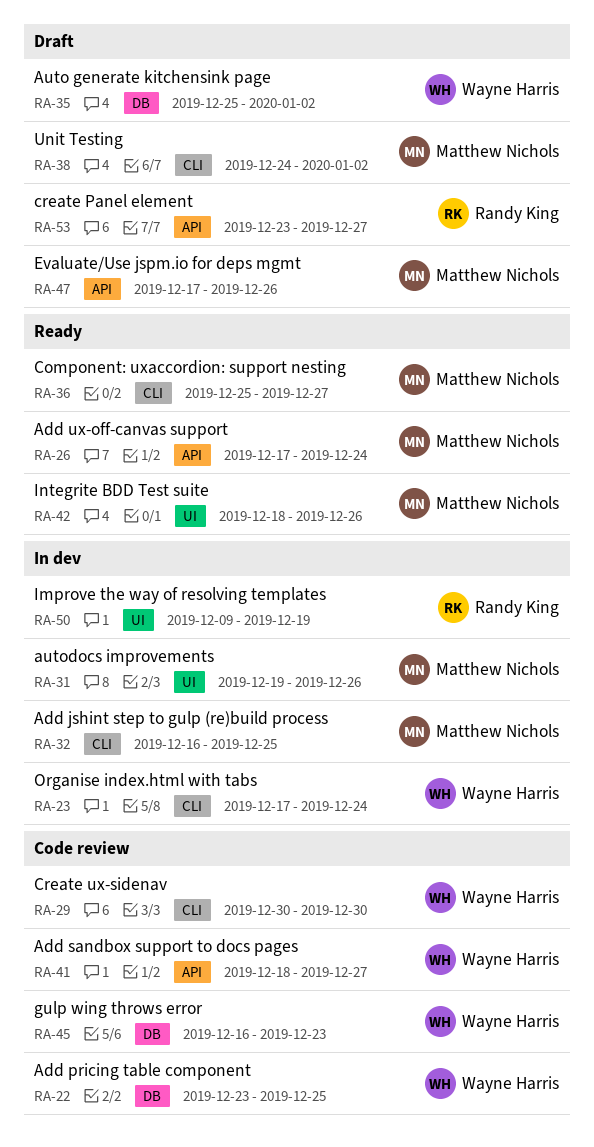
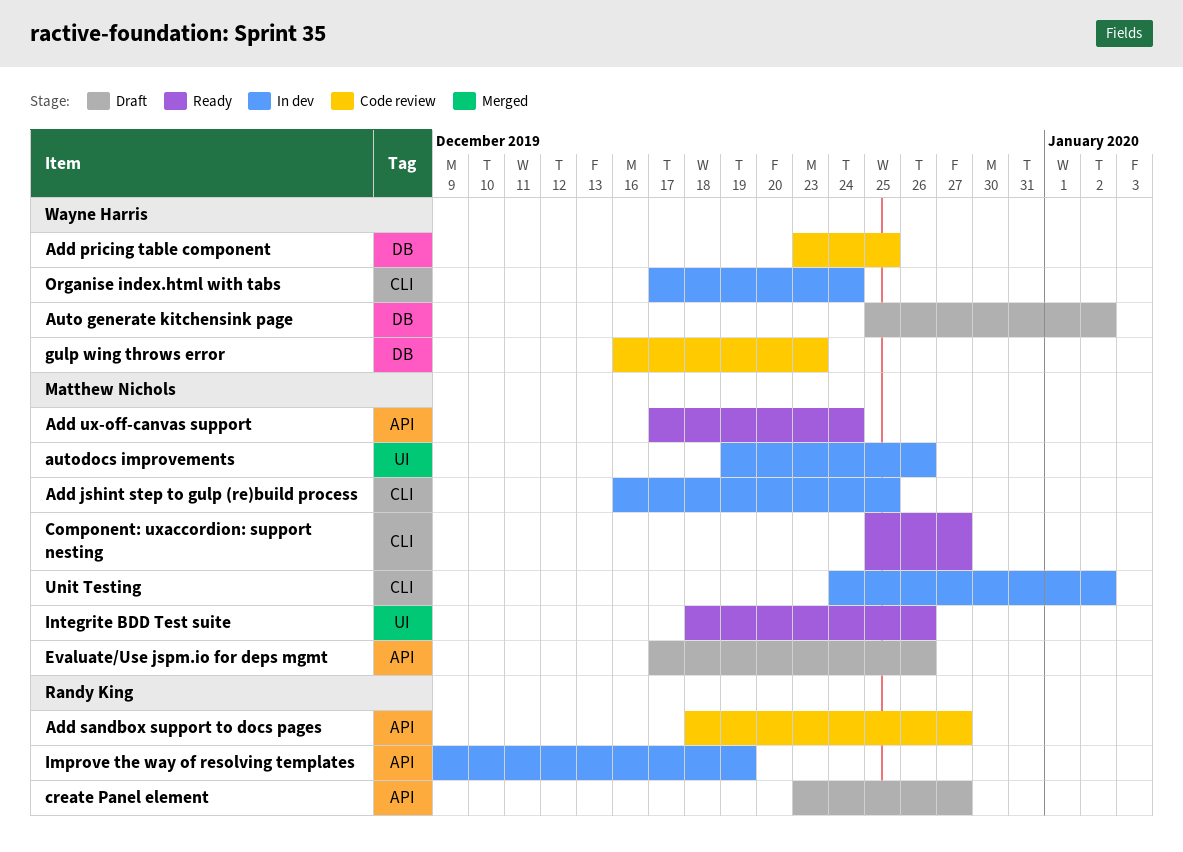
Add sandbox support to docs pages, owner: Wayne Harris -> Randy King
Create ux-sidenav: present -> none
Improve the way of resolving templates, label: UI -> API
Unit Testing, status: Draft -> In dev

